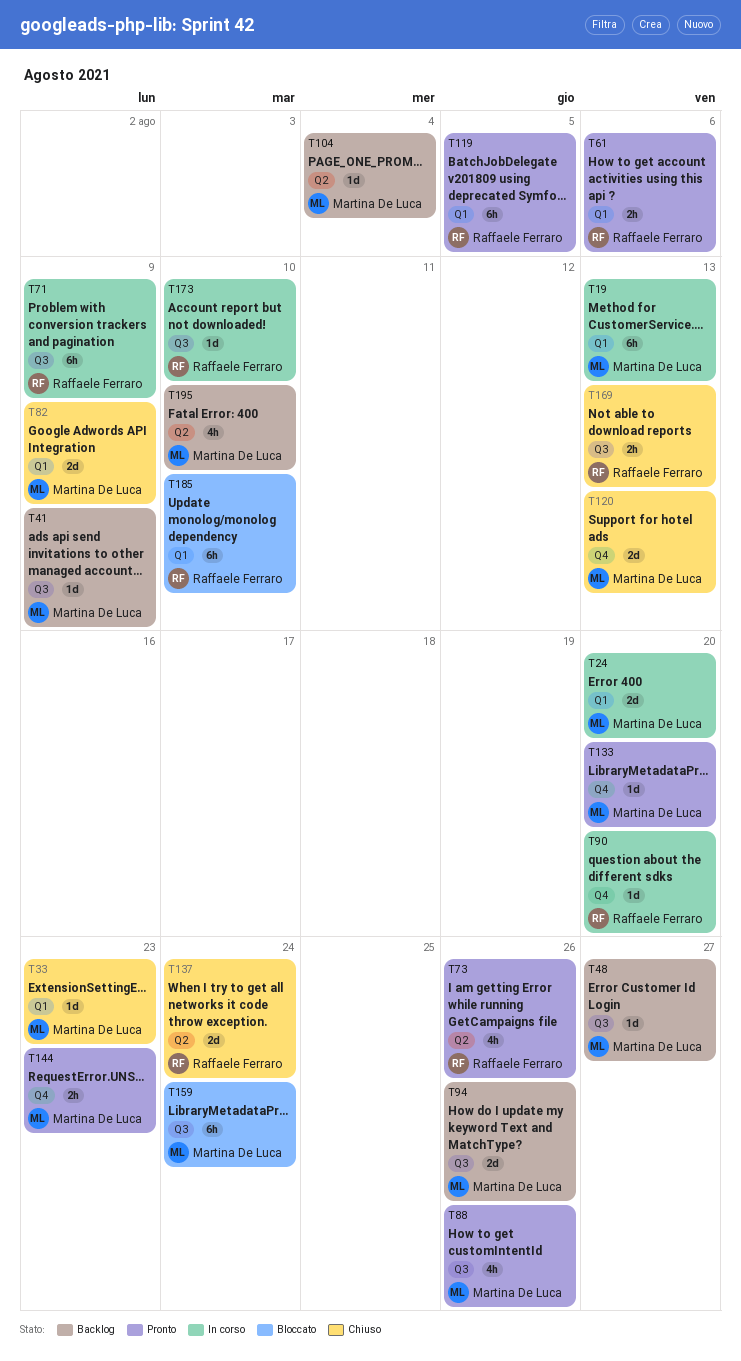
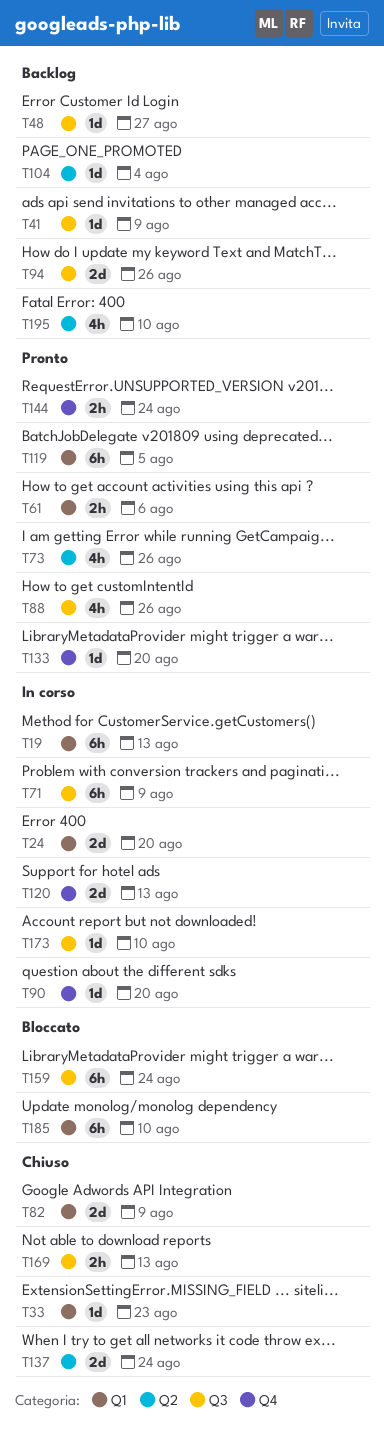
T120, status: Chiuso -> In corso
T144, due: Aug 23 -> Aug 24

